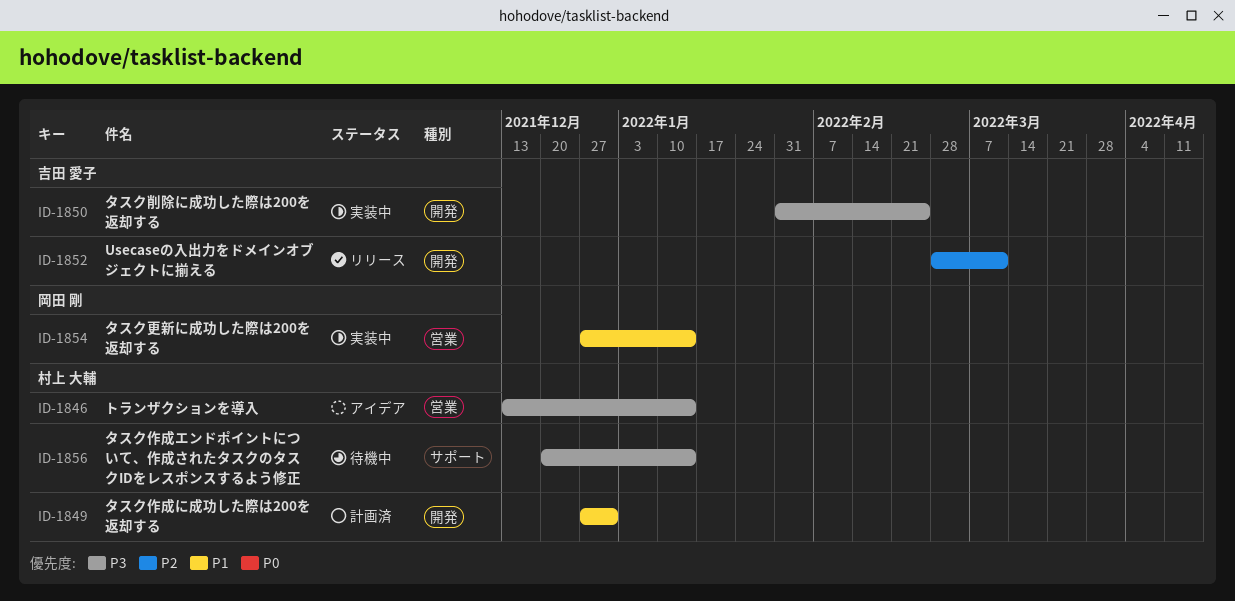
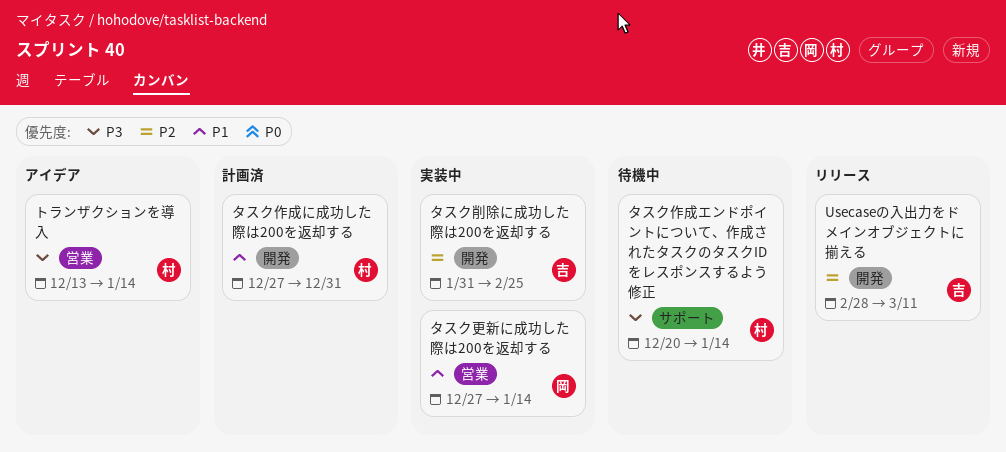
タスク削除に成功した際は200を返却する, priority: P3 -> P2

